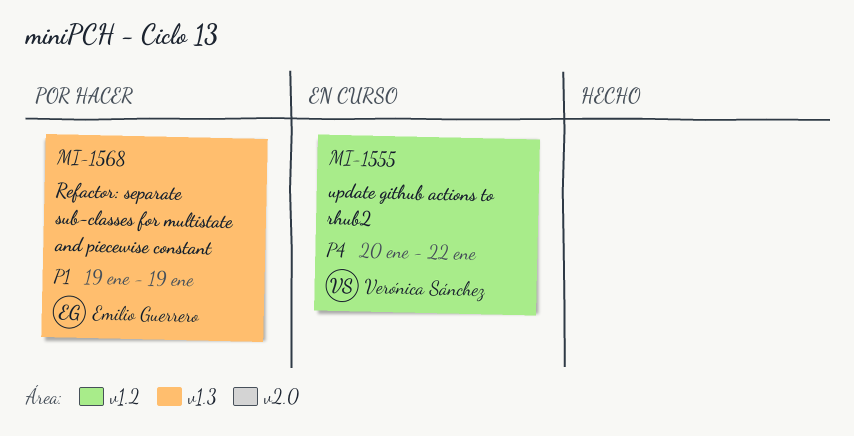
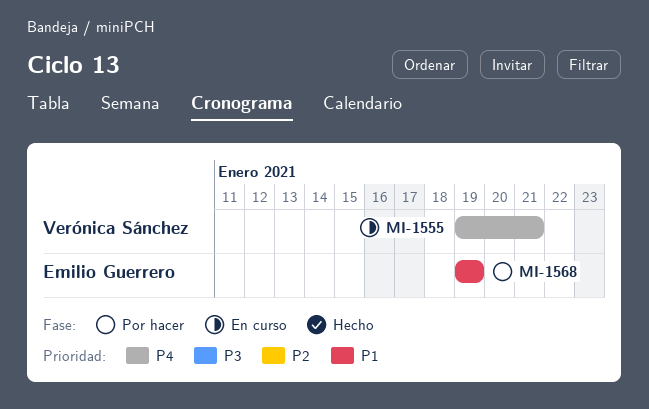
MI-1555, start: Jan 20 -> Jan 19
MI-1555, due: Jan 22 -> Jan 21

